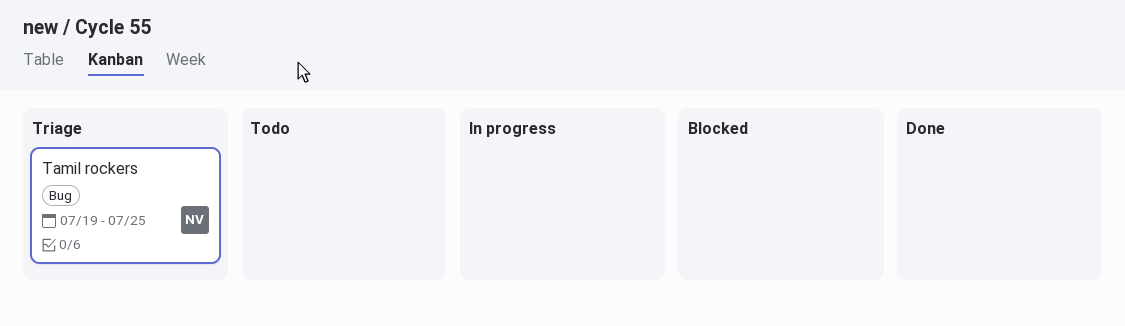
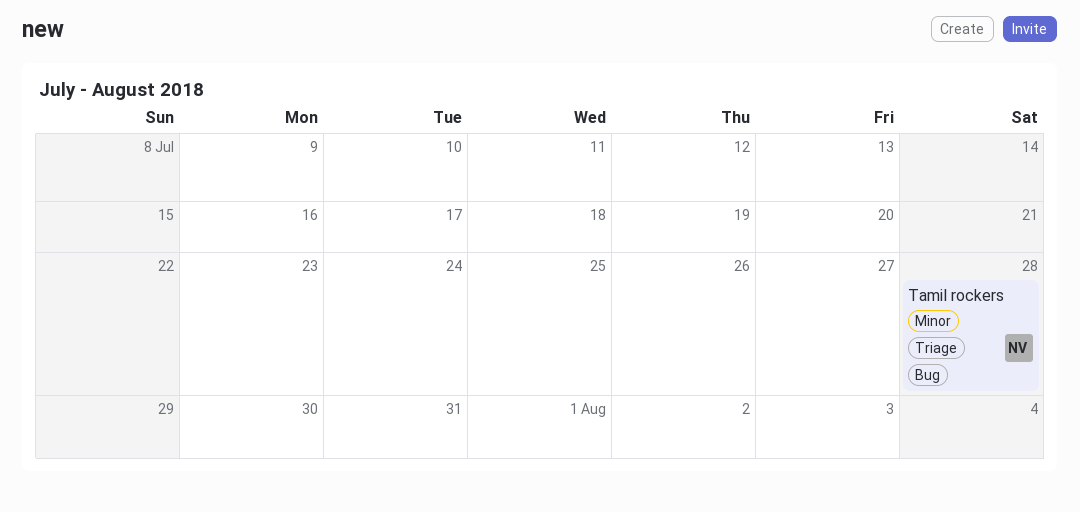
Tamil rockers, due: Jul 25 -> Jul 28

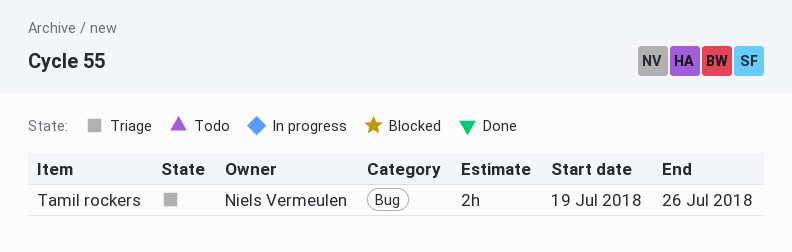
Tamil rockers, due: Jul 28 -> Jul 26

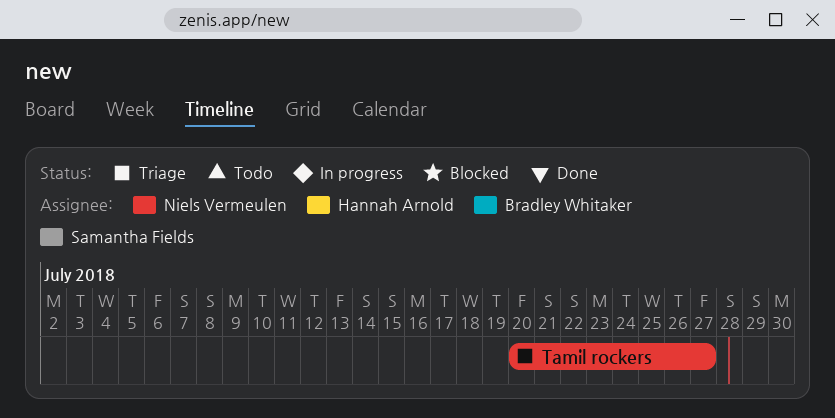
Tamil rockers, start: Jul 19 -> Jul 20
Tamil rockers, due: Jul 26 -> Jul 27

